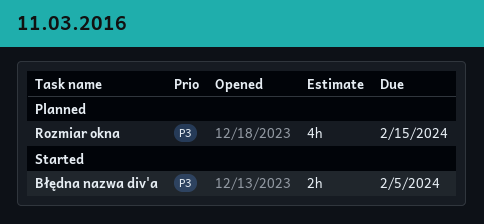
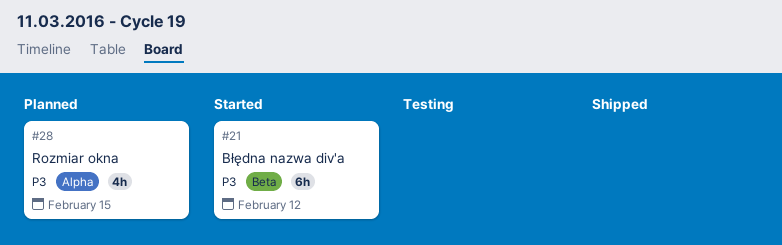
Błędna nazwa div'a, estimate: 2h -> 6h
Błędna nazwa div'a, due: Feb 5 -> Feb 12

